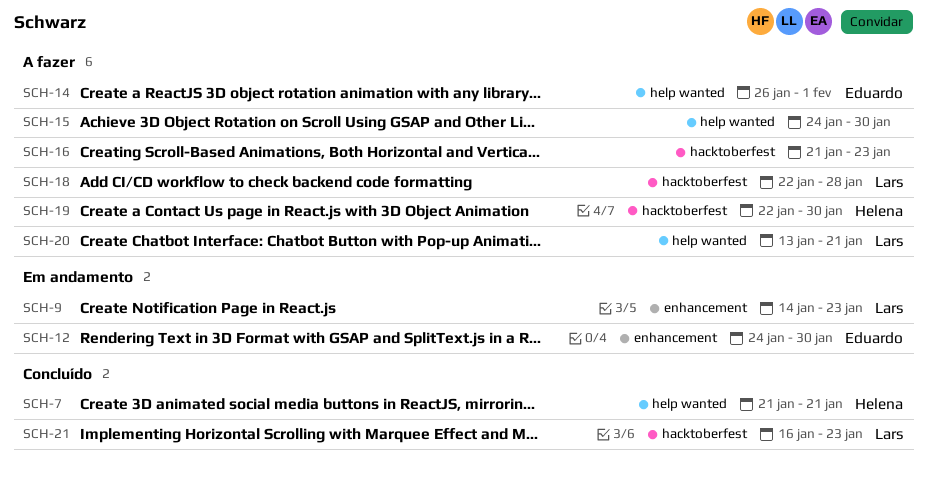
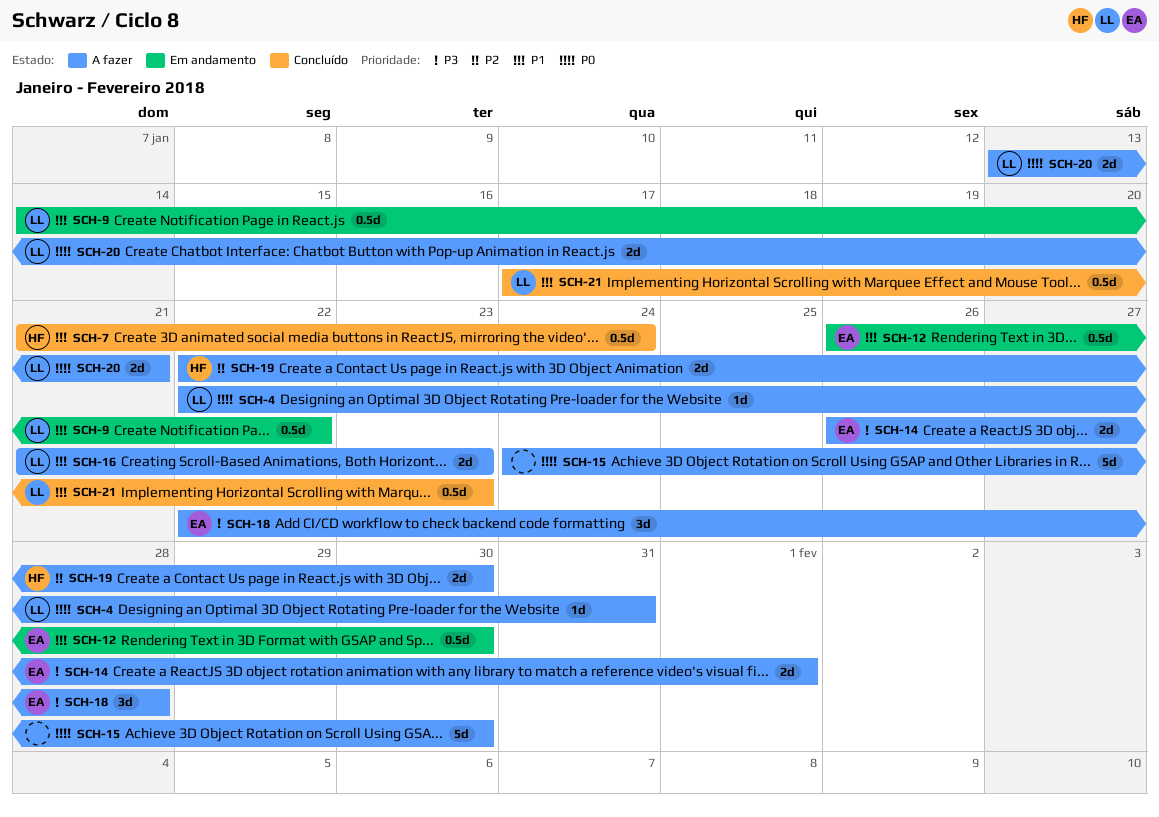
SCH-4: none -> present
SCH-7, due: Jan 21 -> Jan 24
SCH-9, due: Jan 23 -> Jan 22
SCH-12, start: Jan 24 -> Jan 26
SCH-16, owner: none -> Lars
SCH-18, owner: Lars -> Eduardo
SCH-21, start: Jan 16 -> Jan 17

